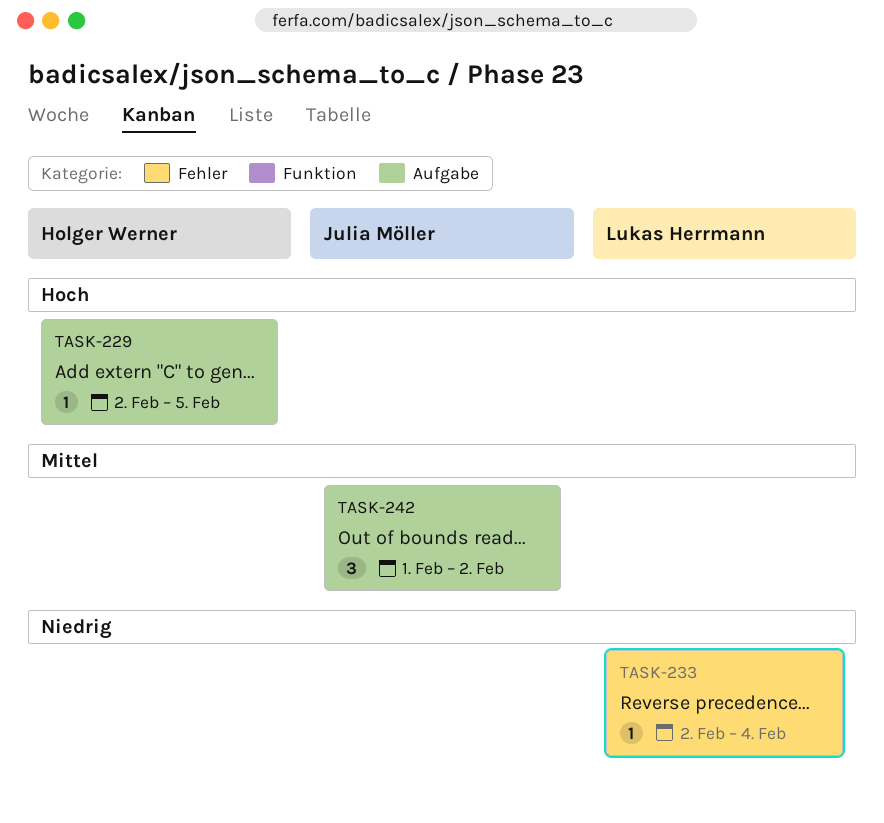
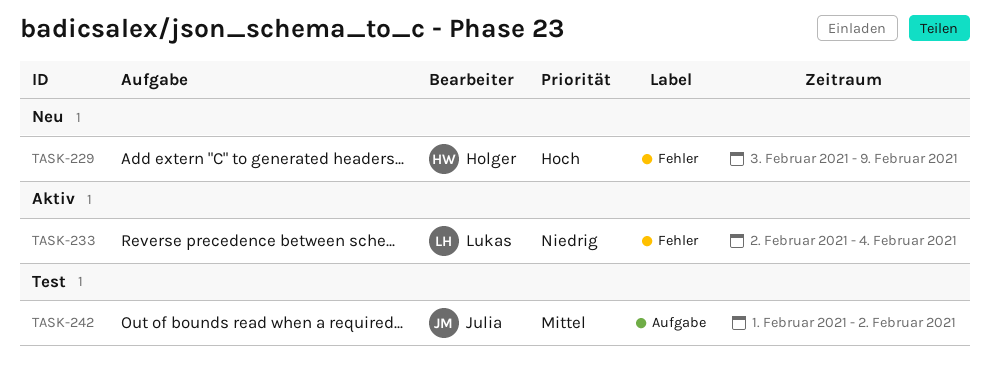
TASK-229, label: Aufgabe -> Fehler
TASK-229, start: Feb 2 -> Feb 3
TASK-229, due: Feb 5 -> Feb 9

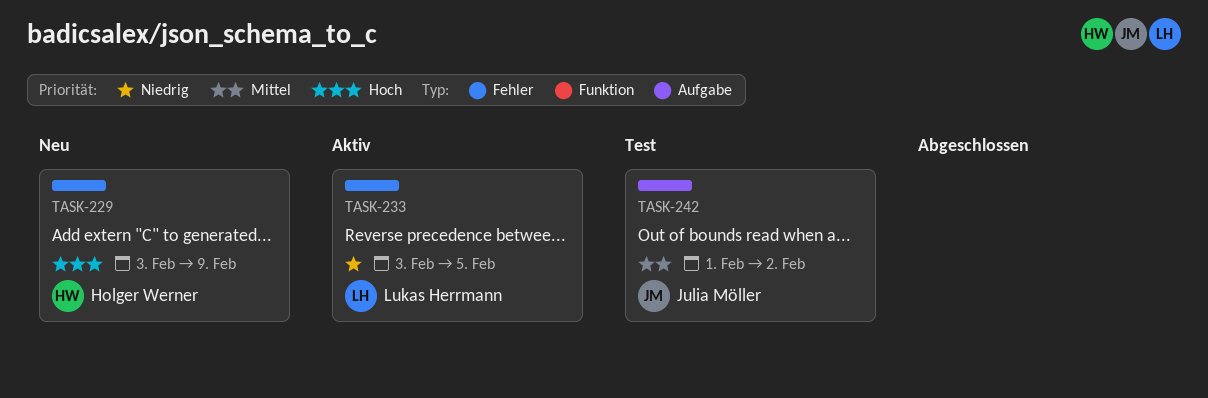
TASK-233, start: Feb 2 -> Feb 3
TASK-233, due: Feb 4 -> Feb 5

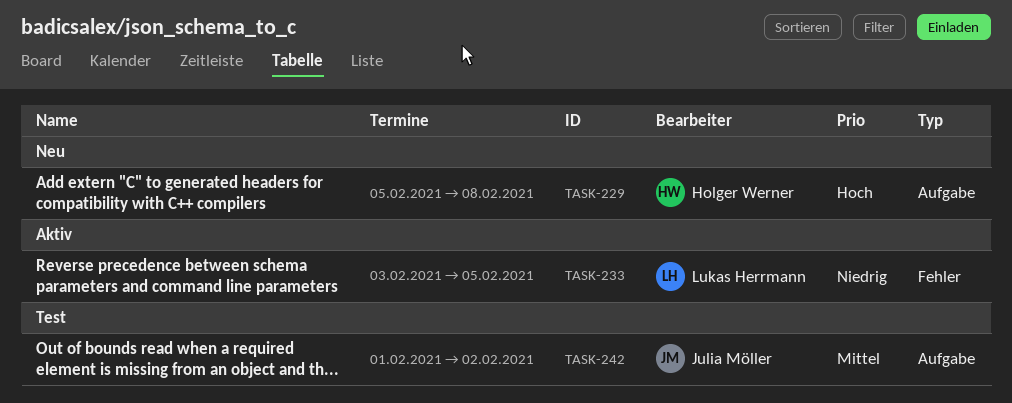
TASK-229, label: Fehler -> Aufgabe
TASK-229, start: Feb 3 -> Feb 5
TASK-229, due: Feb 9 -> Feb 8

